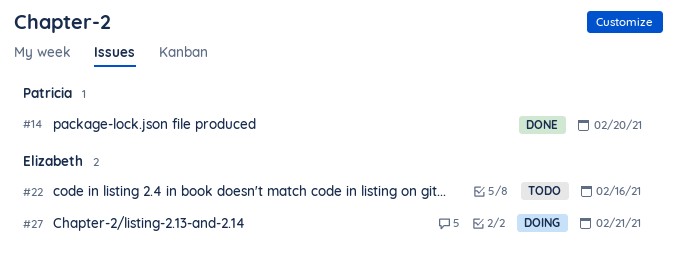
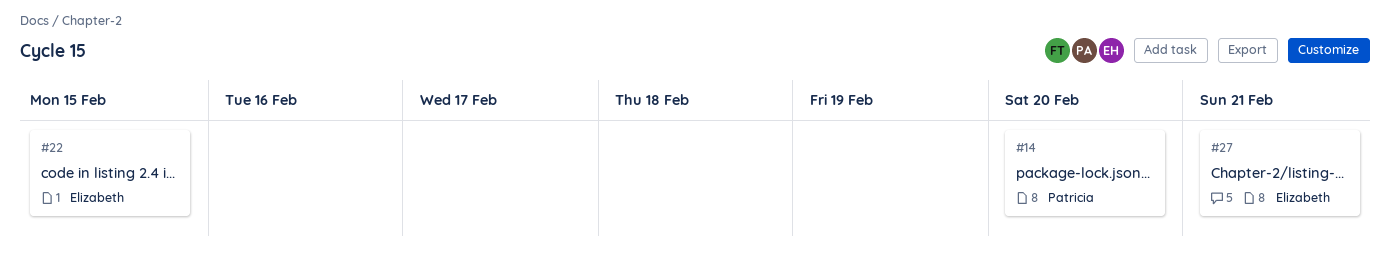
#22, due: Feb 16 -> Feb 15

